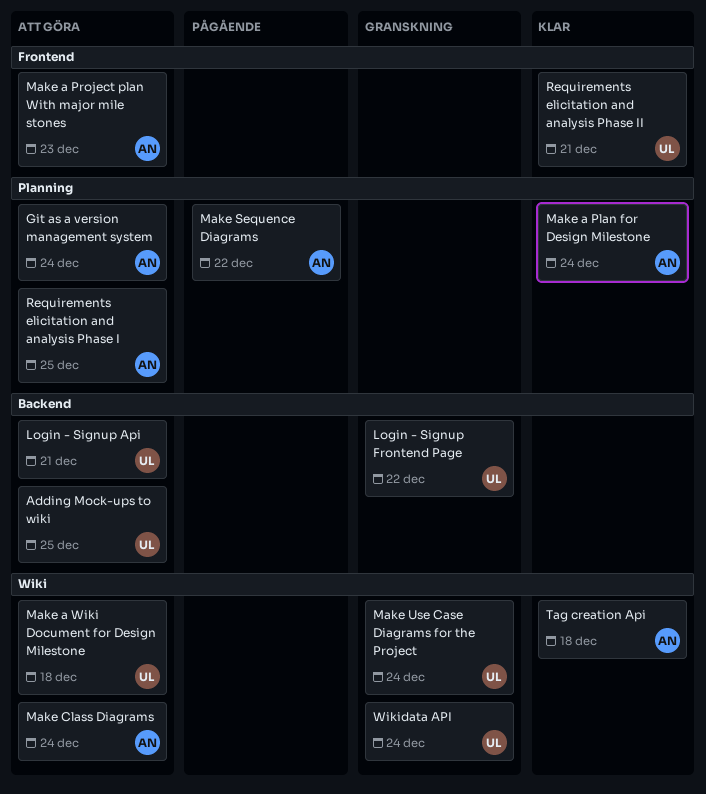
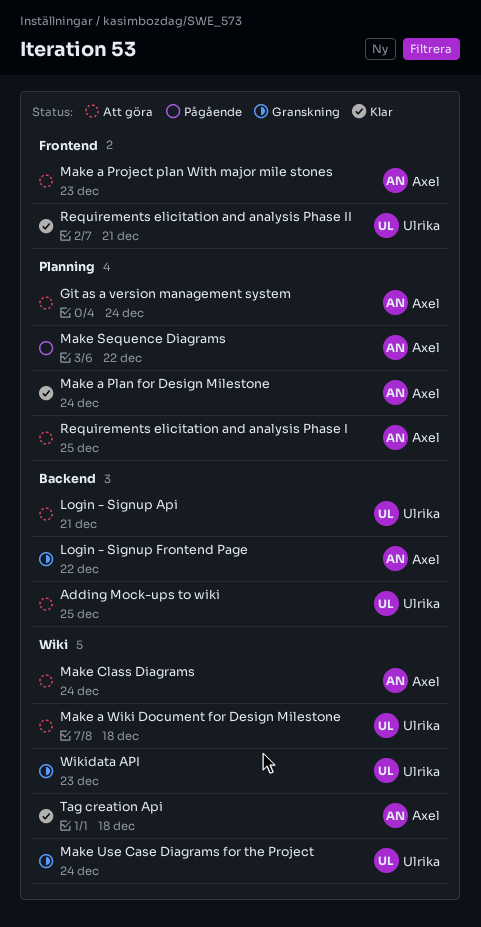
Login - Signup Frontend Page, owner: Ulrika -> Axel
Wikidata API, due: Dec 24 -> Dec 23

